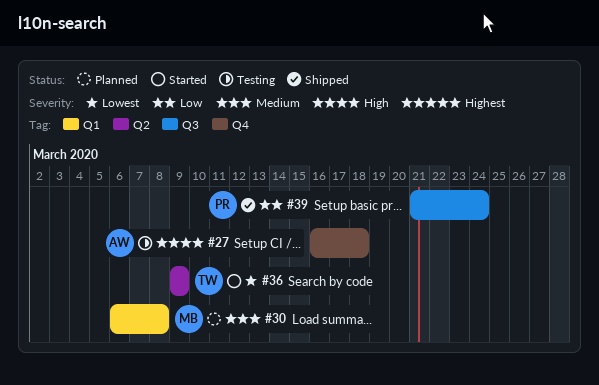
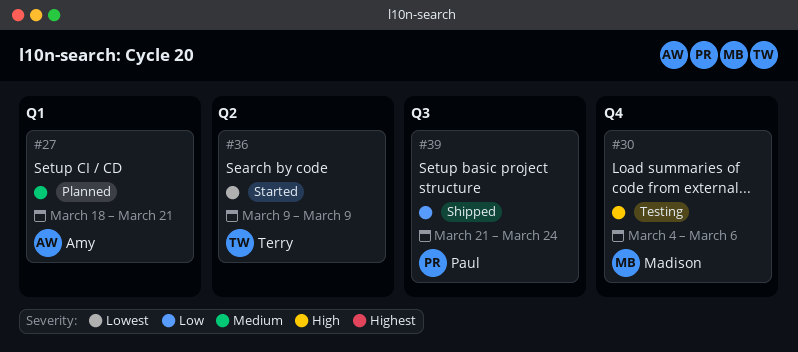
#27, status: Testing -> Planned
#27, priority: High -> Medium
#27, label: Q4 -> Q1
#27, start: Mar 16 -> Mar 18
#27, due: Mar 18 -> Mar 21
#30, status: Planned -> Testing
#30, priority: Medium -> High
#30, label: Q1 -> Q4
#30, start: Mar 6 -> Mar 4
#30, due: Mar 8 -> Mar 6

